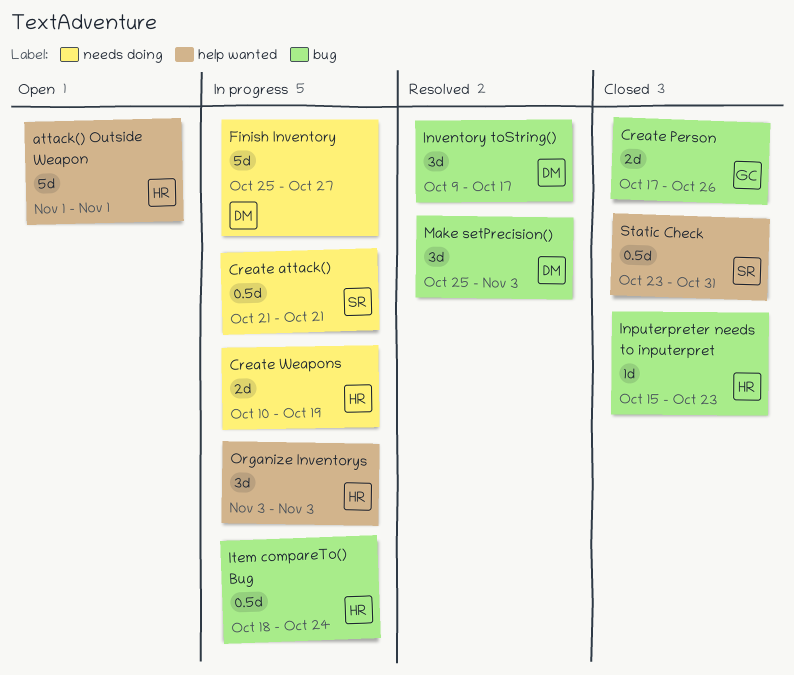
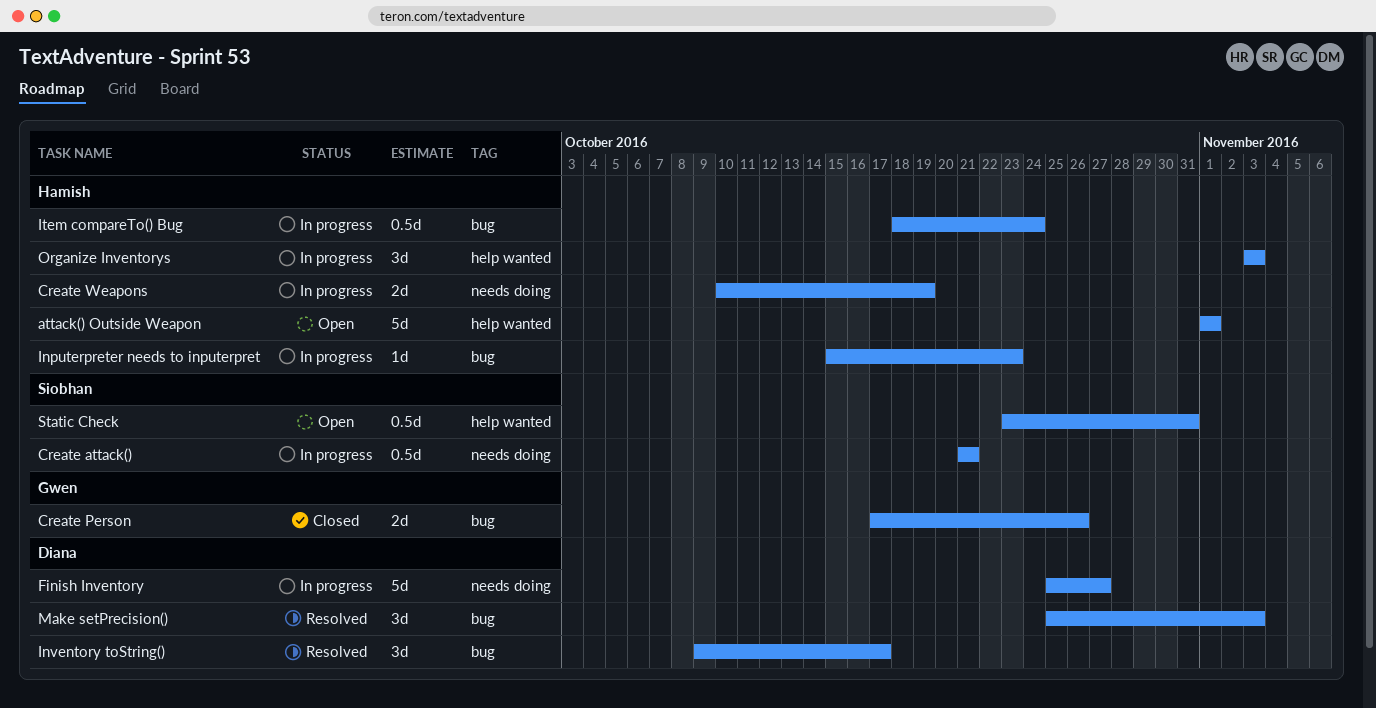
Inputerpreter needs to inputerpret, status: Closed -> In progress
Static Check, status: Closed -> Open

